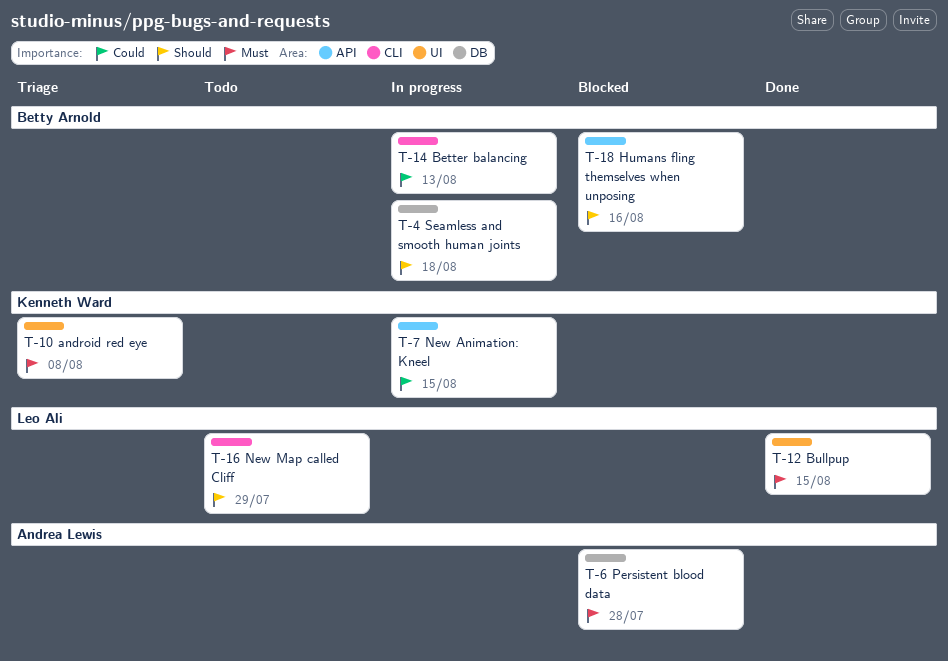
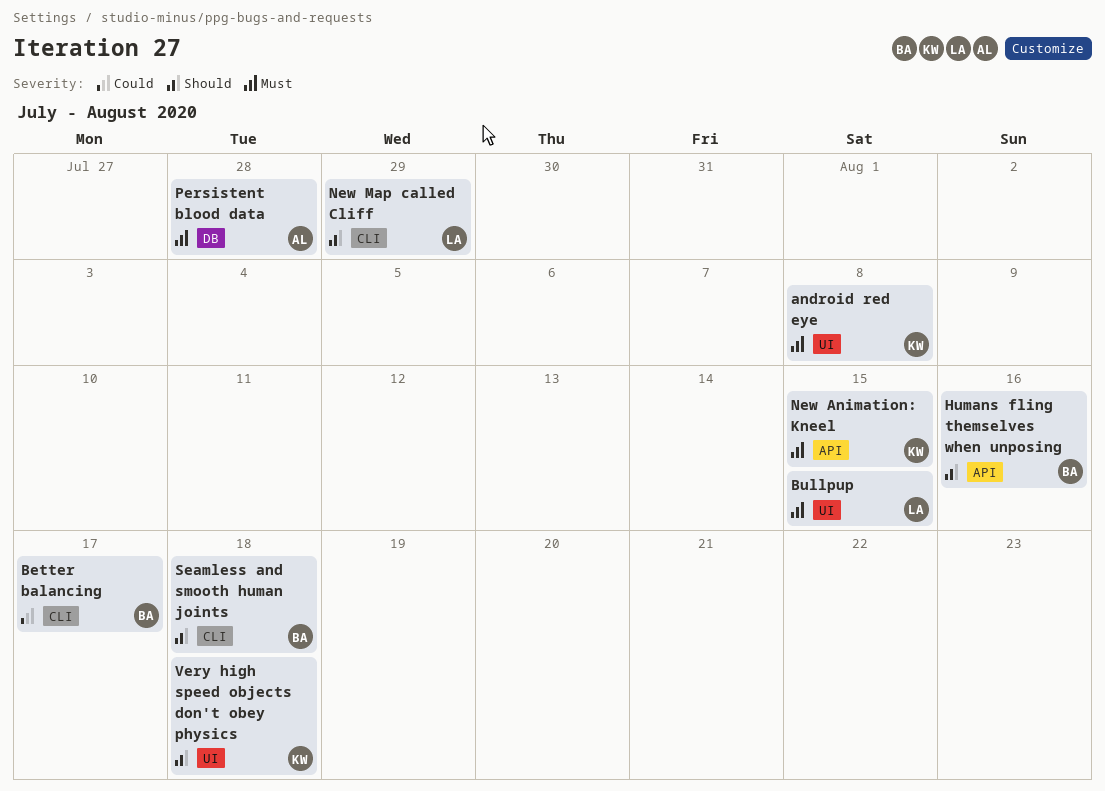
Better balancing, due: Aug 13 -> Aug 17
New Animation: Kneel, priority: Could -> Must
Seamless and smooth human joints, label: DB -> CLI
Very high speed objects don't obey physics: none -> present

